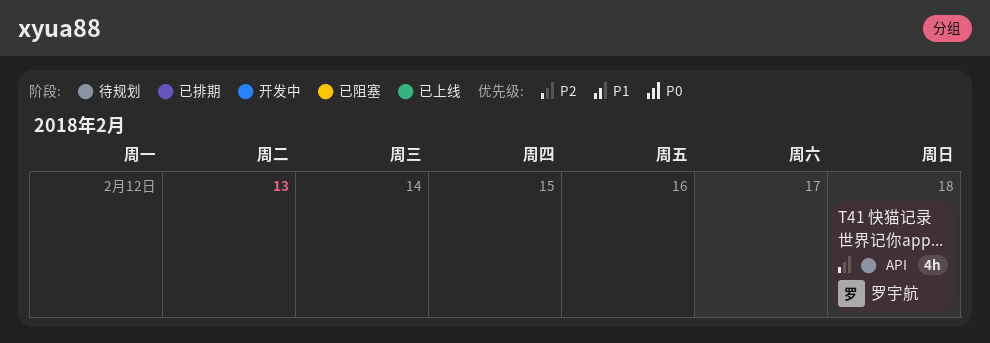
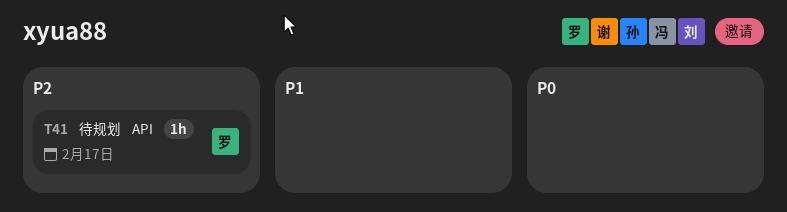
T41, estimate: 4h -> 1h
T41, due: Feb 18 -> Feb 17

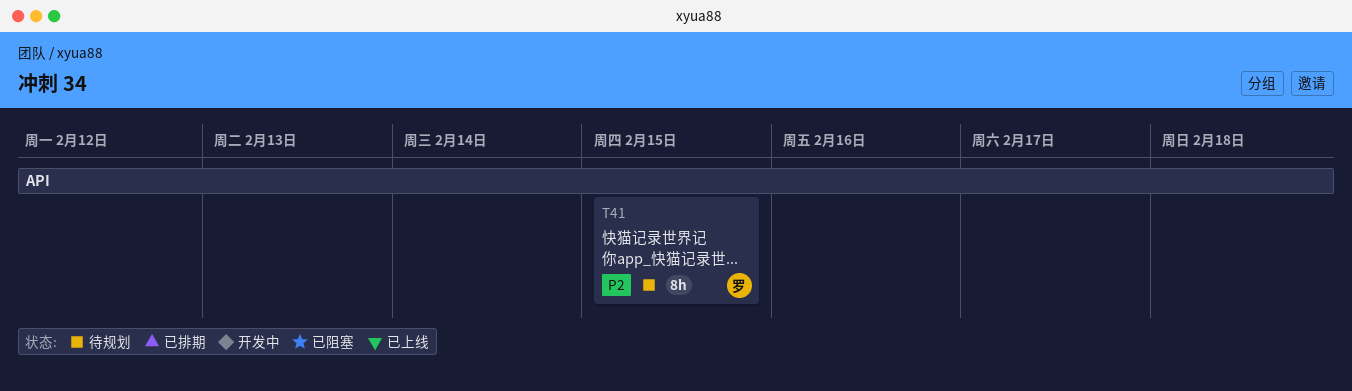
T41, estimate: 1h -> 8h
T41, due: Feb 17 -> Feb 15

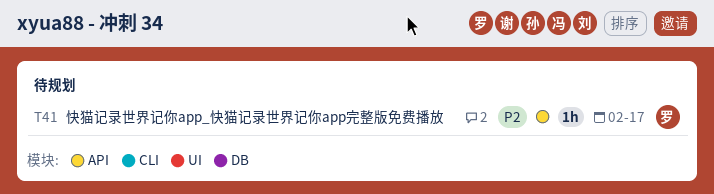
T41, estimate: 8h -> 1h
T41, due: Feb 15 -> Feb 17

